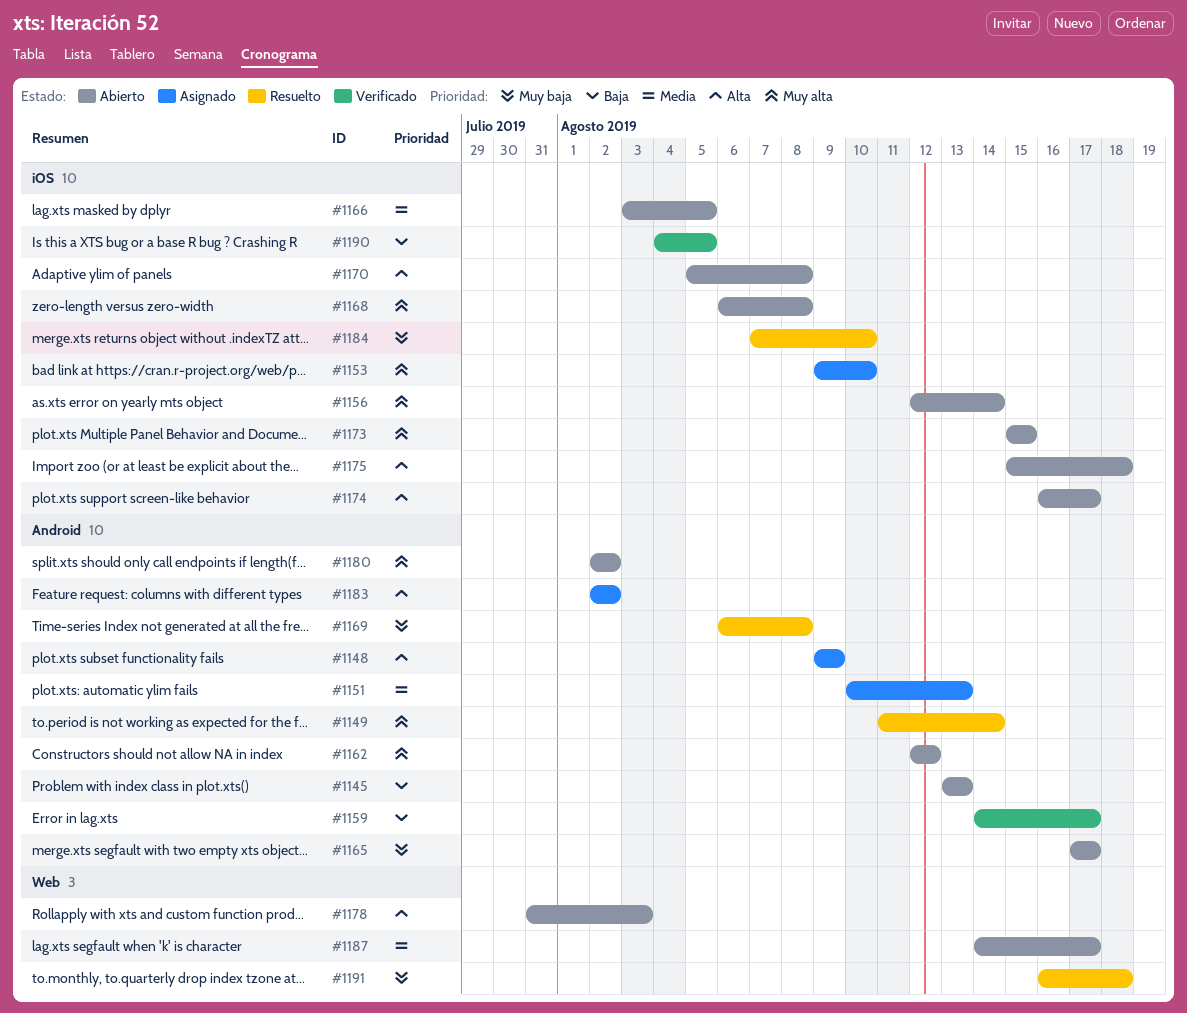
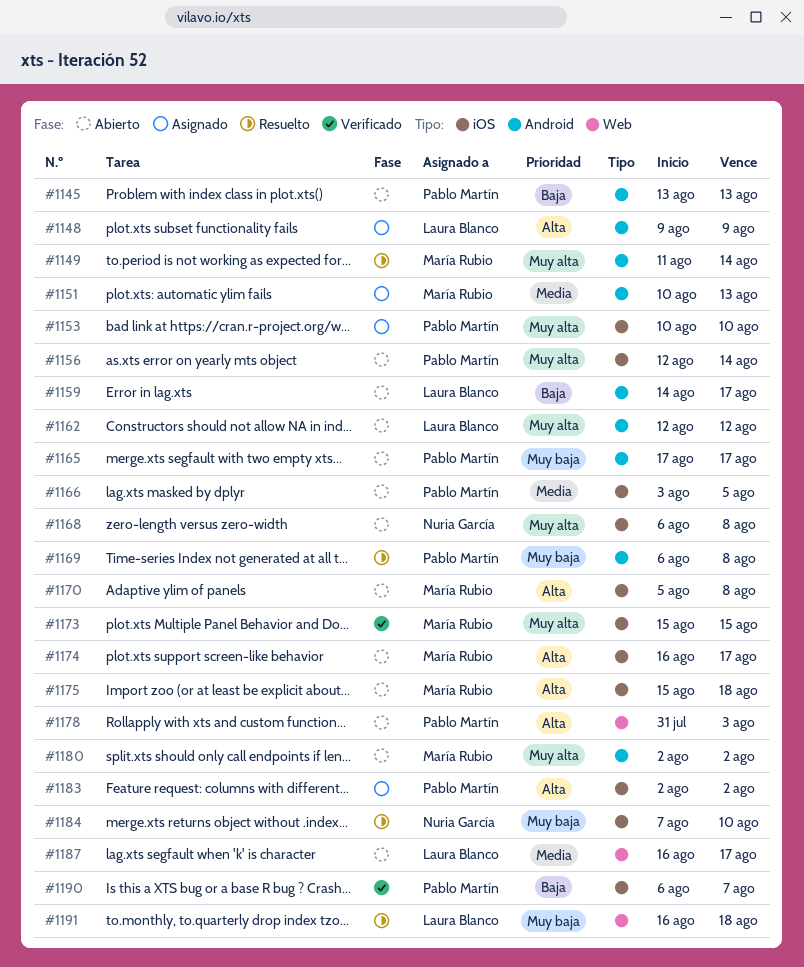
#1153, start: Aug 9 -> Aug 10
#1159, status: Verificado -> Abierto
#1173, status: Abierto -> Verificado
#1183, label: Android -> iOS
#1187, start: Aug 14 -> Aug 16
#1190, start: Aug 4 -> Aug 6
#1190, due: Aug 5 -> Aug 7

